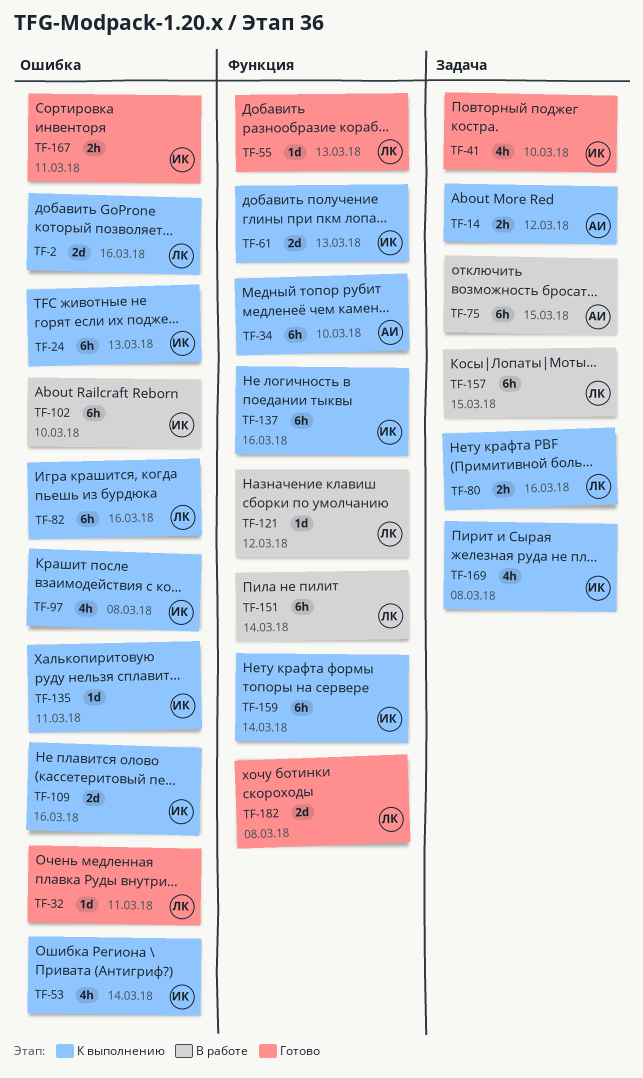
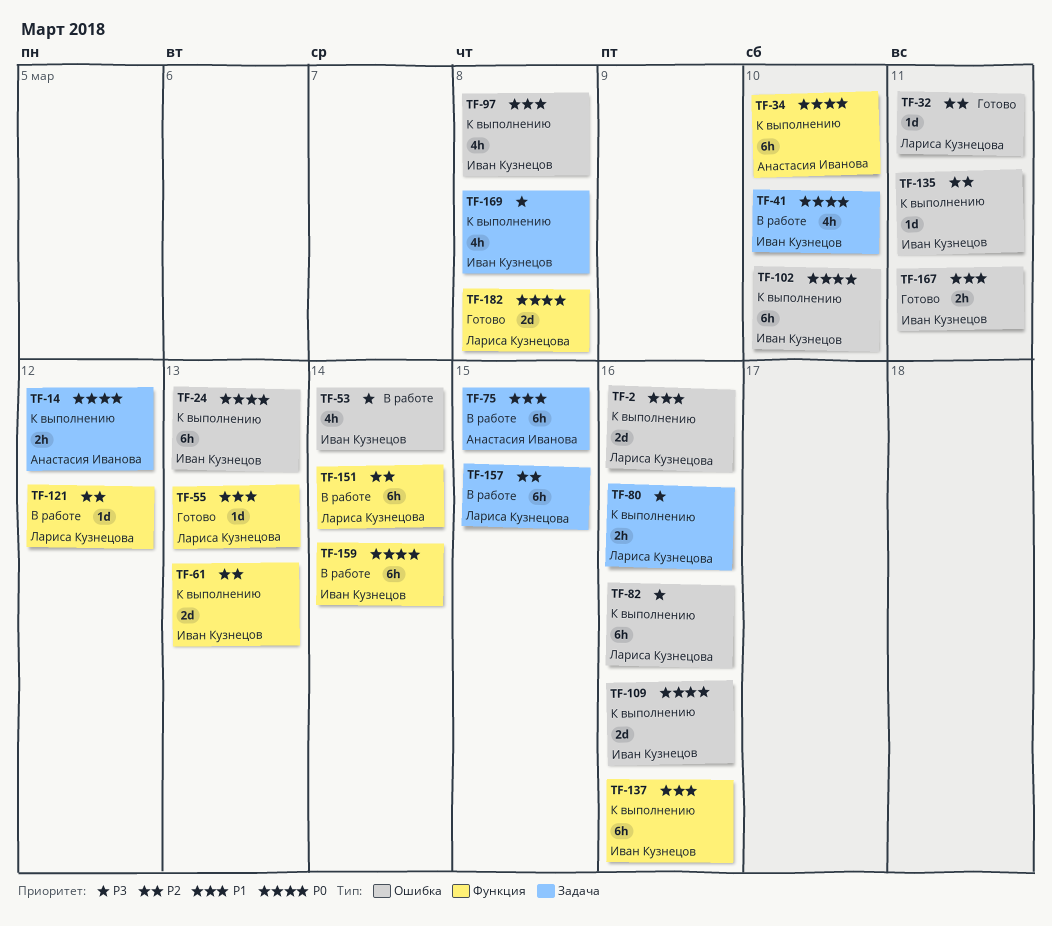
TF-41, status: Готово -> В работе
TF-53, status: К выполнению -> В работе
TF-102, status: В работе -> К выполнению
TF-159, status: К выполнению -> В работе

